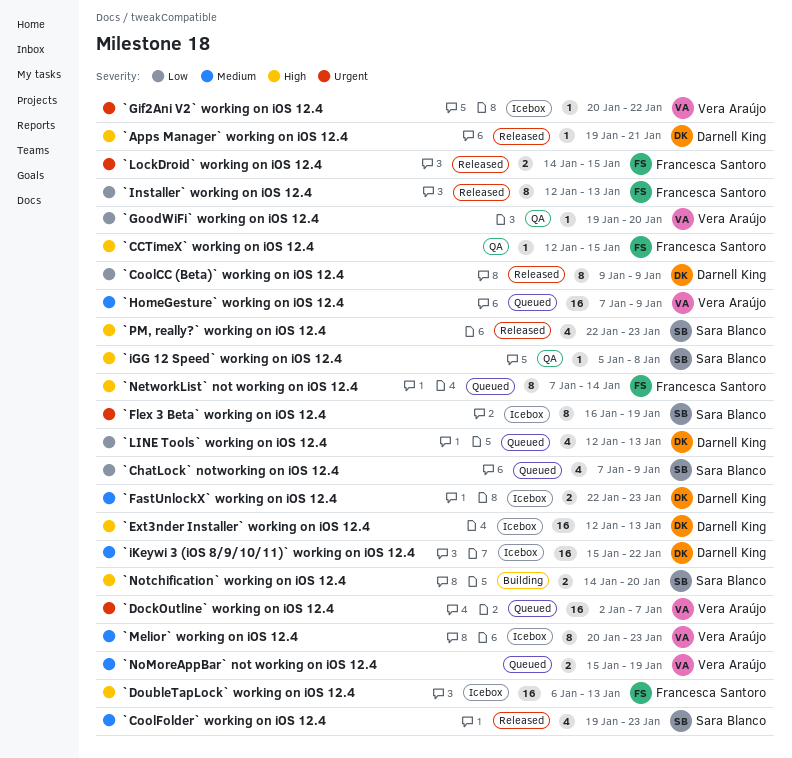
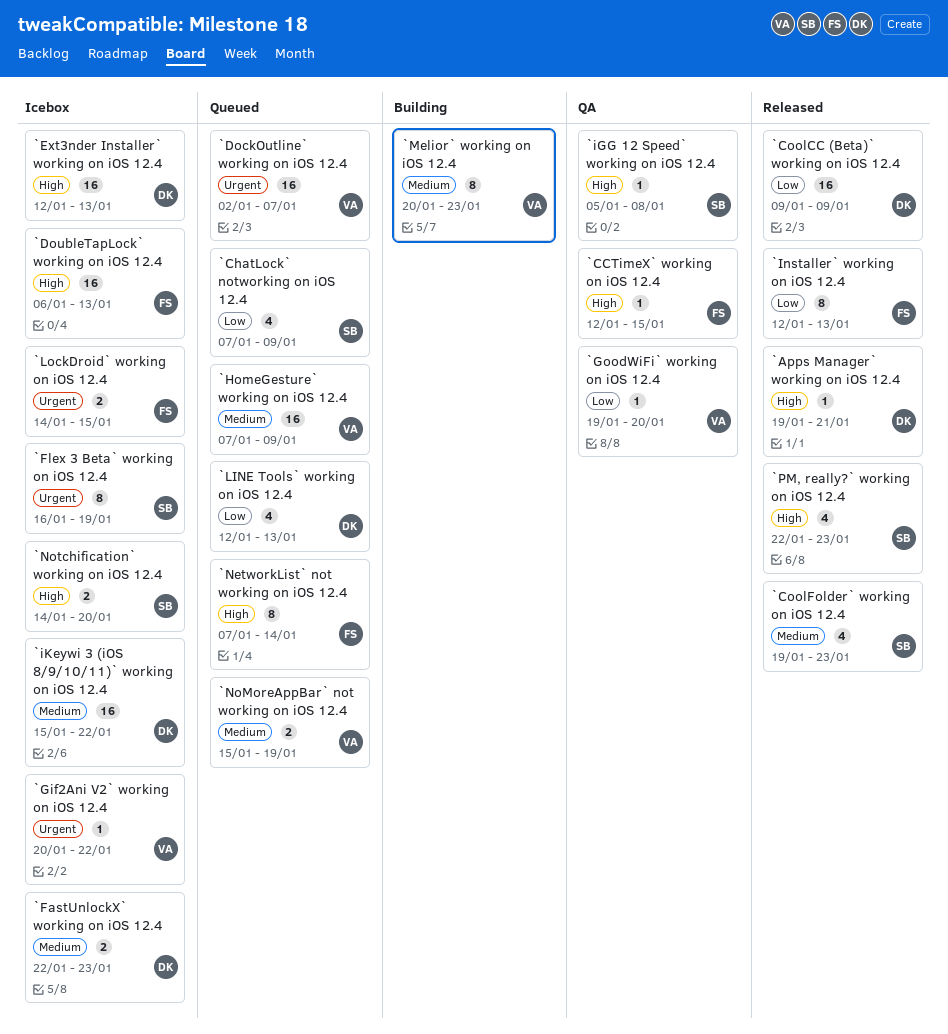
`CoolCC (Beta)` working on iOS 12.4, estimate: 8 -> 16
`LockDroid` working on iOS 12.4, status: Released -> Icebox
`Melior` working on iOS 12.4, status: Icebox -> Building
`Notchification` working on iOS 12.4, status: Building -> Icebox

